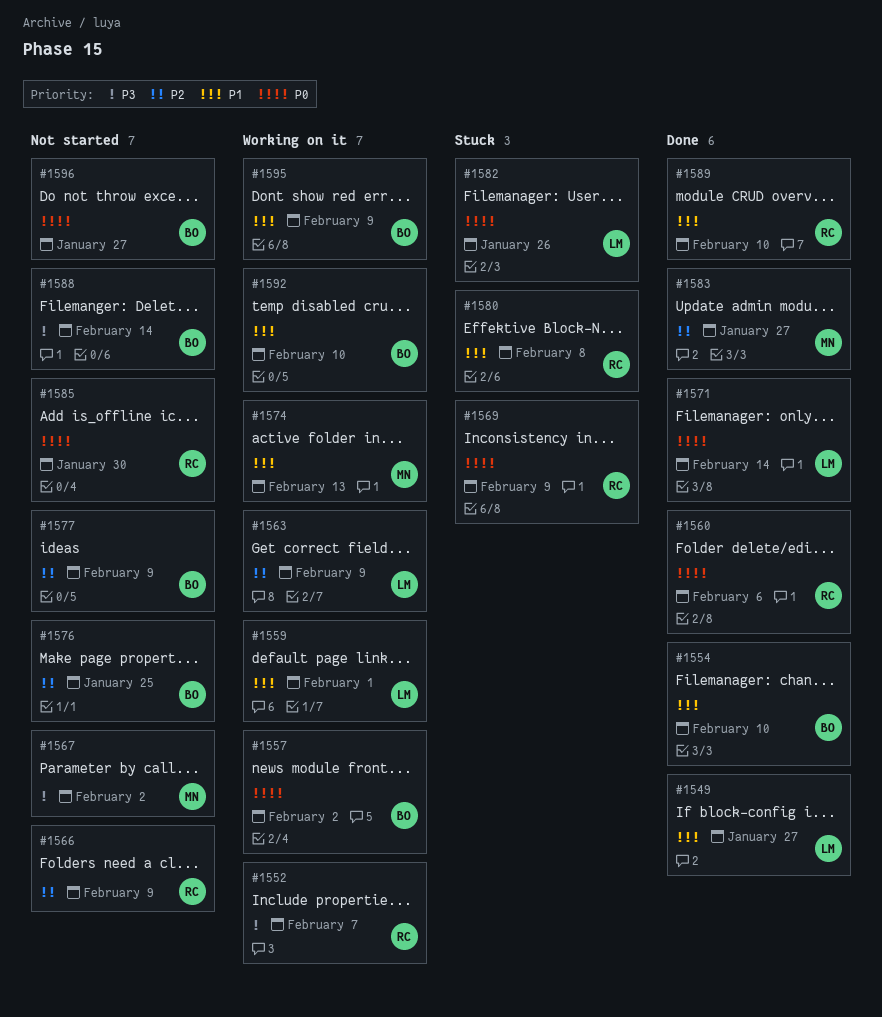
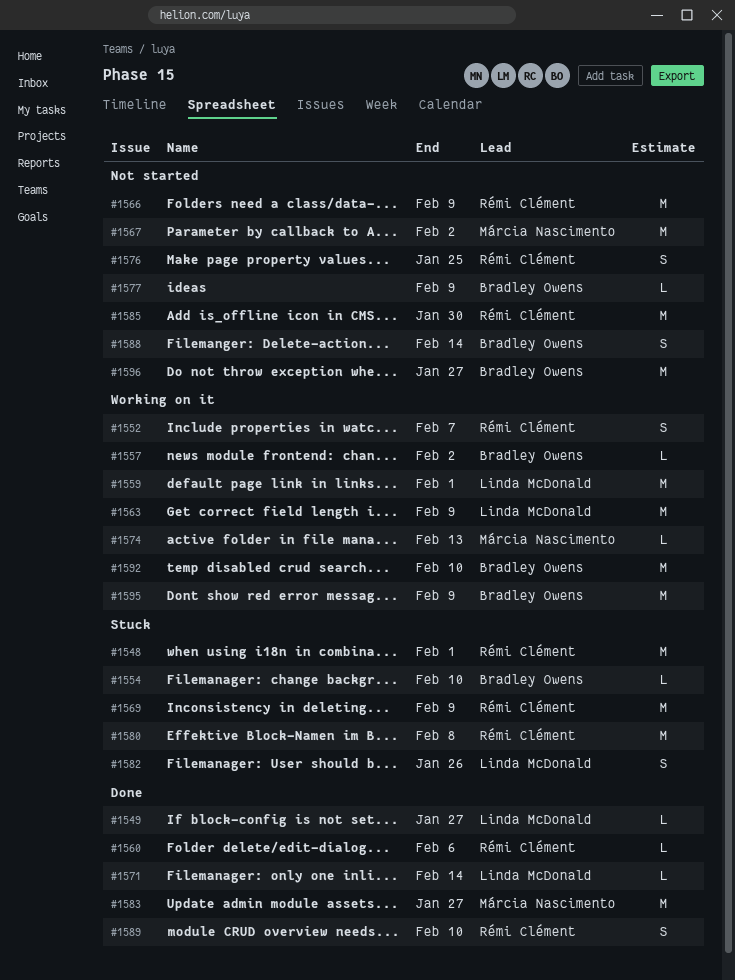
#1548: none -> present
#1554, status: Done -> Stuck
#1576, owner: Bradley Owens -> Rémi Clément

